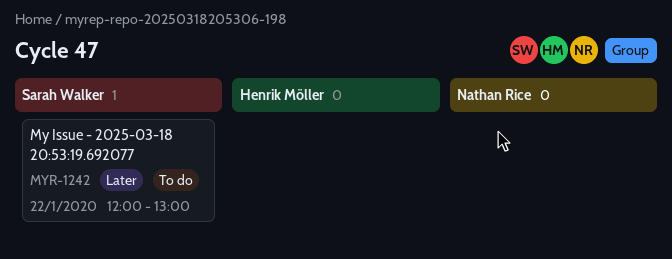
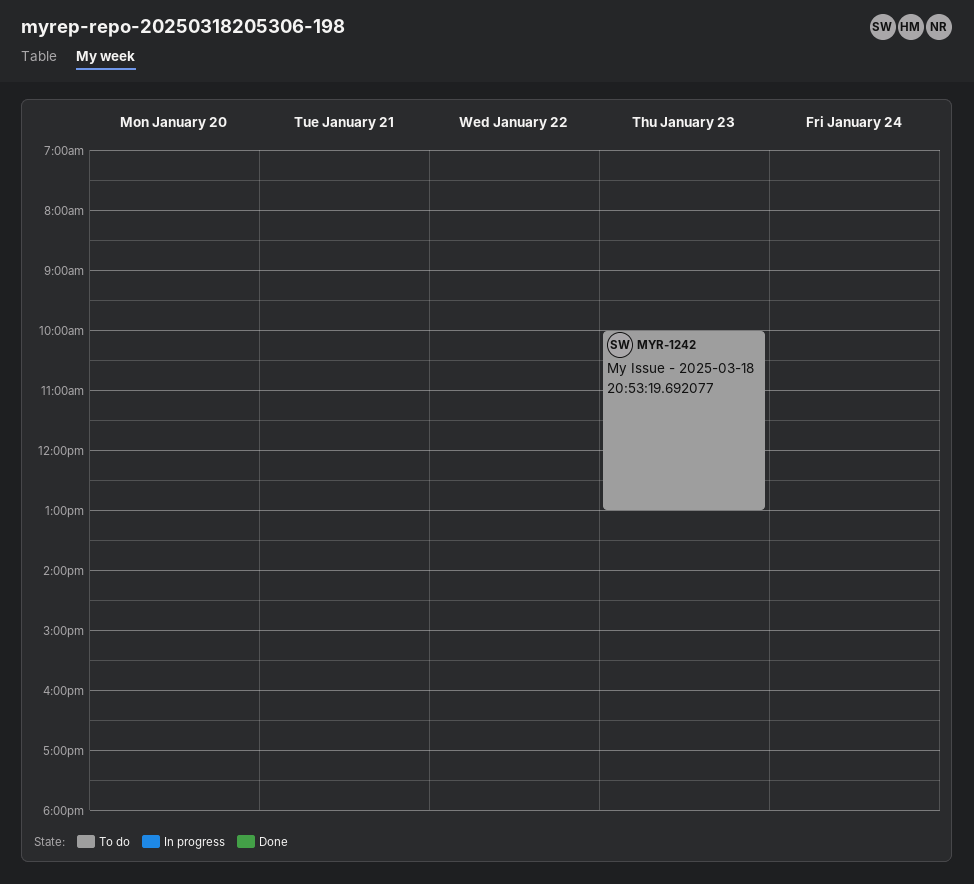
MYR-1242, day: Jan 22 -> Jan 23
MYR-1242, begins: 12:00 -> 10:00

